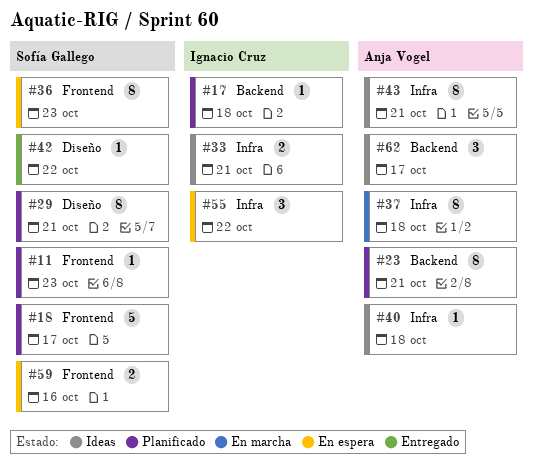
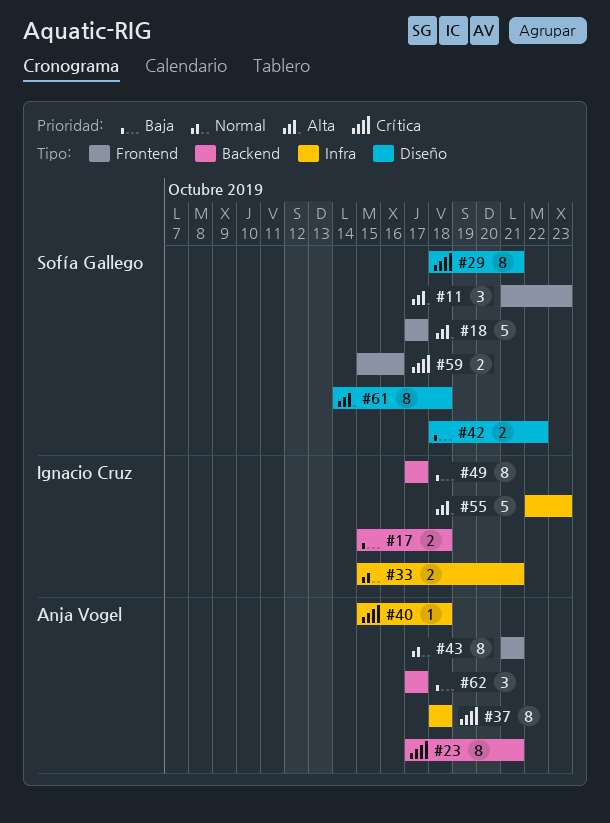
#11, estimate: 1 -> 3
#17, estimate: 1 -> 2
#36: present -> none
#42, estimate: 1 -> 2
#43, label: Infra -> Frontend
#49: none -> present
#55, estimate: 3 -> 5
#55, due: Oct 22 -> Oct 23
#61: none -> present

